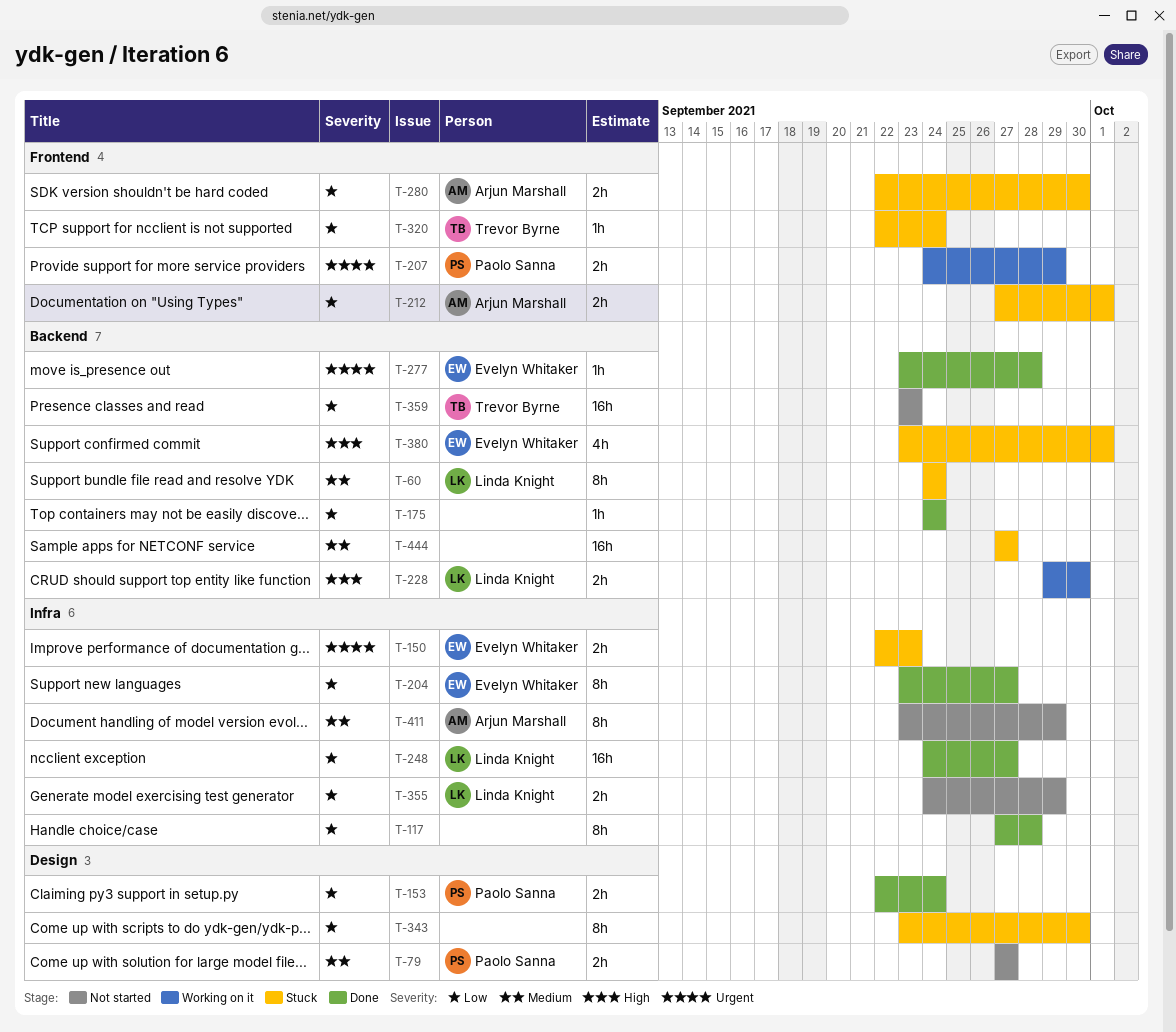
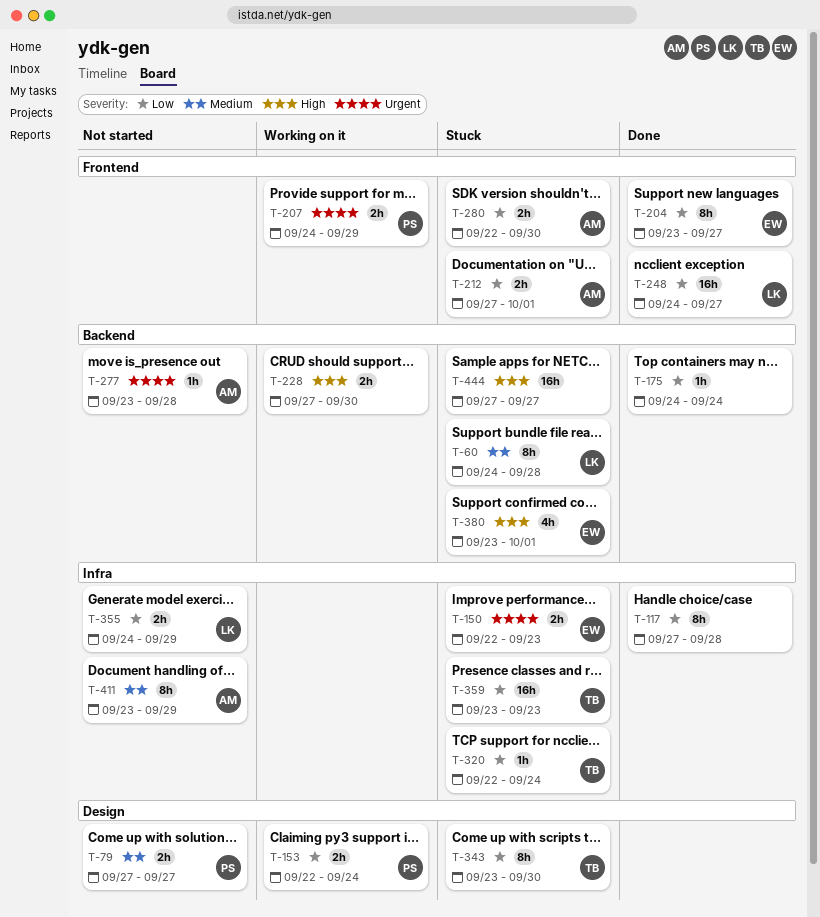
T-60, due: Sep 24 -> Sep 28
T-153, status: Done -> Working on it
T-204, label: Infra -> Frontend
T-228, owner: Linda Knight -> none
T-228, start: Sep 29 -> Sep 27
T-248, label: Infra -> Frontend
T-277, status: Done -> Not started
T-277, owner: Evelyn Whitaker -> Arjun Marshall
T-320, label: Frontend -> Infra
T-343, owner: none -> Trevor Byrne
T-359, status: Not started -> Stuck
T-359, label: Backend -> Infra
T-444, priority: Medium -> High

